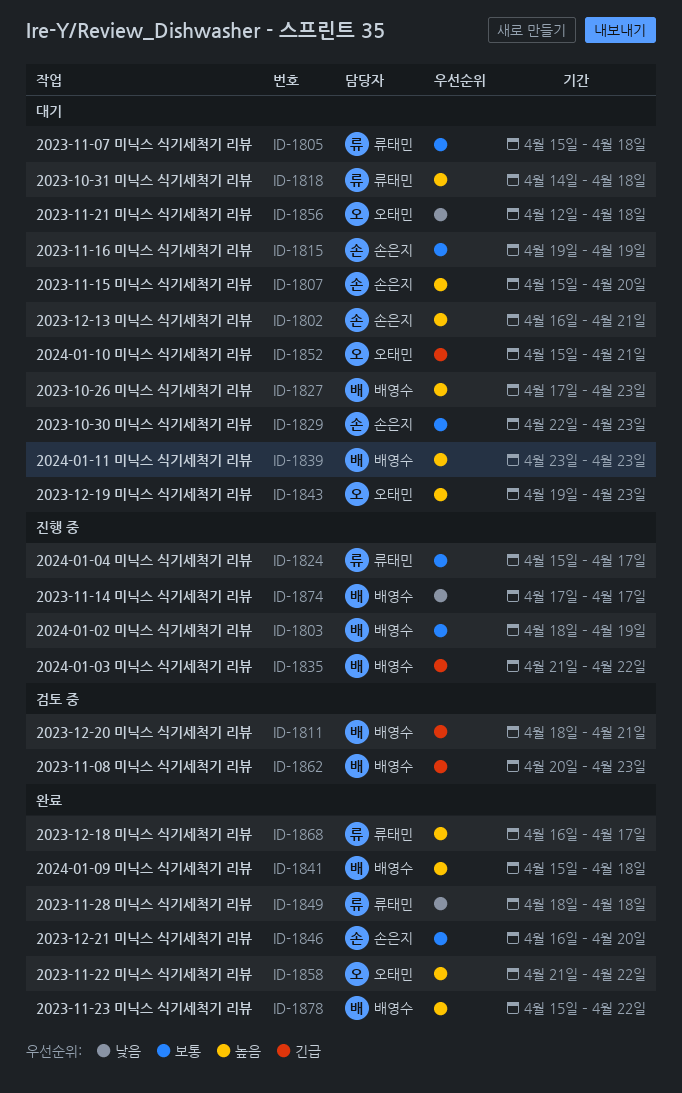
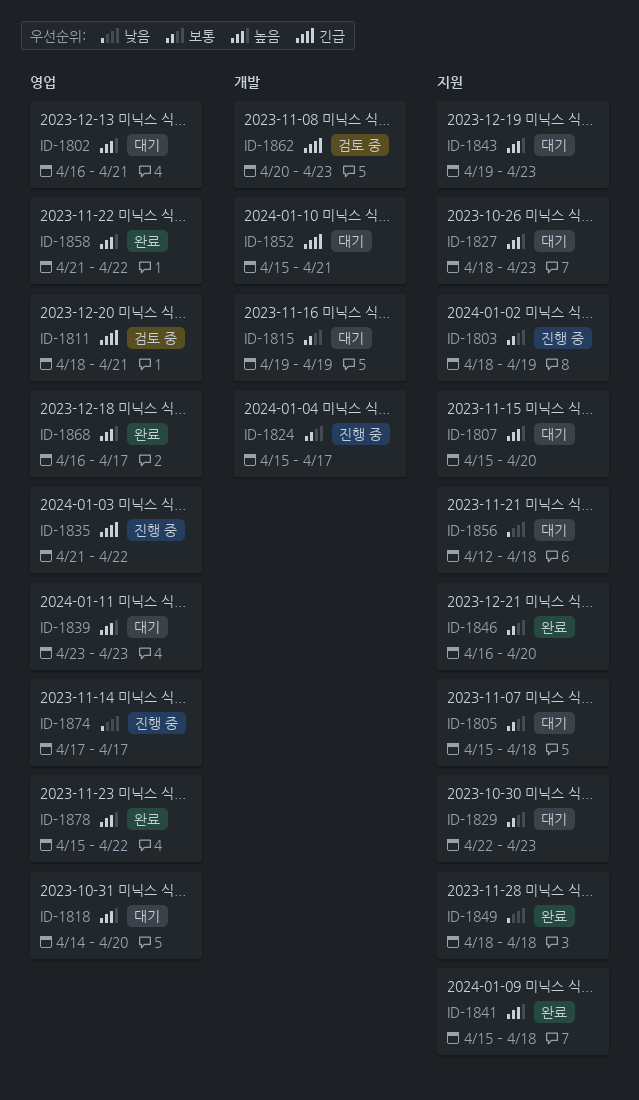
ID-1818, due: Apr 18 -> Apr 20
ID-1827, start: Apr 17 -> Apr 18

